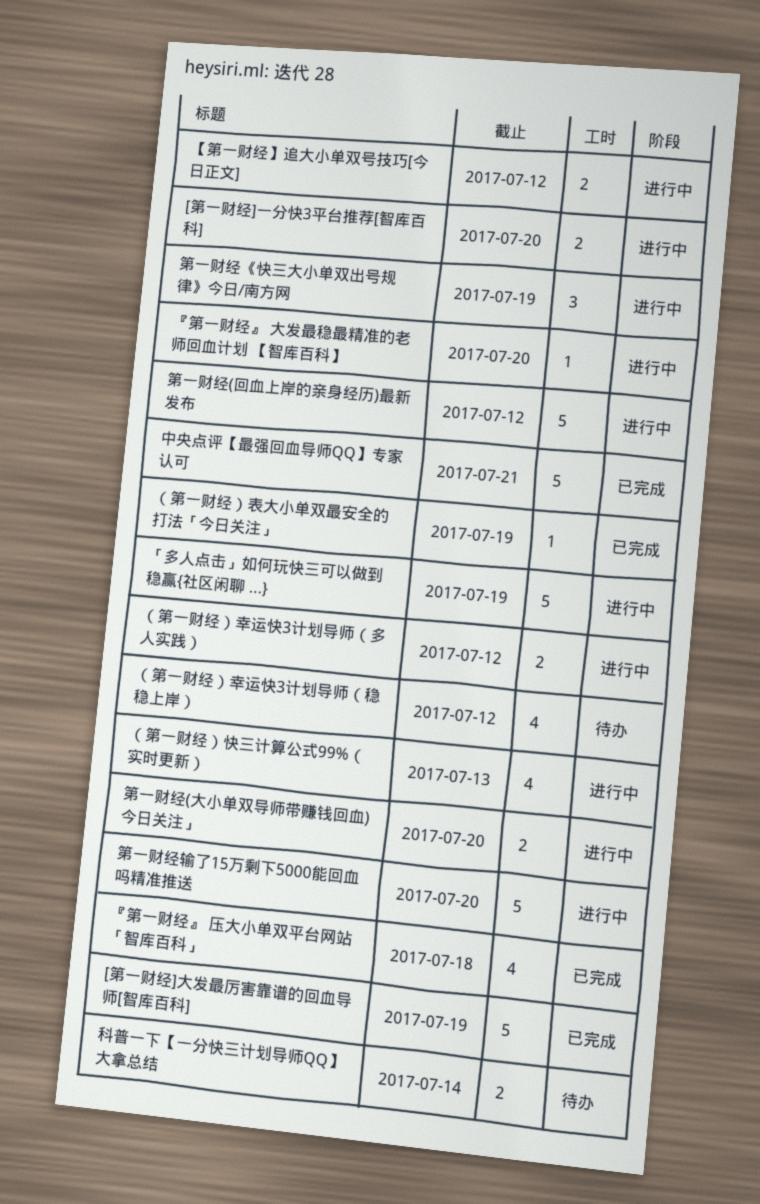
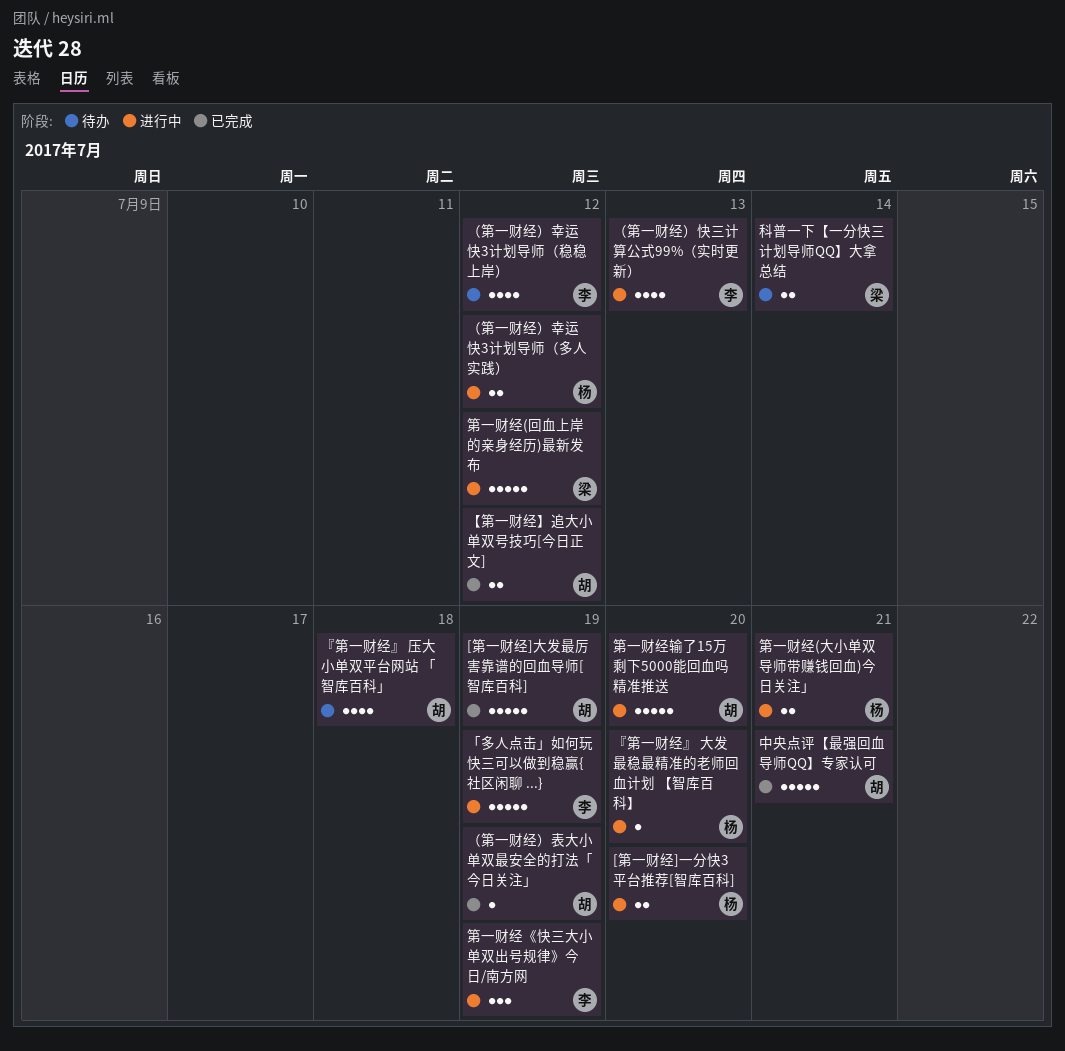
『第一财经』 压大小单双平台网站 「智库百科」, status: 已完成 -> 待办
【第一财经】追大小单双号技巧[今日正文], status: 进行中 -> 已完成
第一财经(大小单双导师带赚钱回血)今日关注」, due: Jul 20 -> Jul 21

